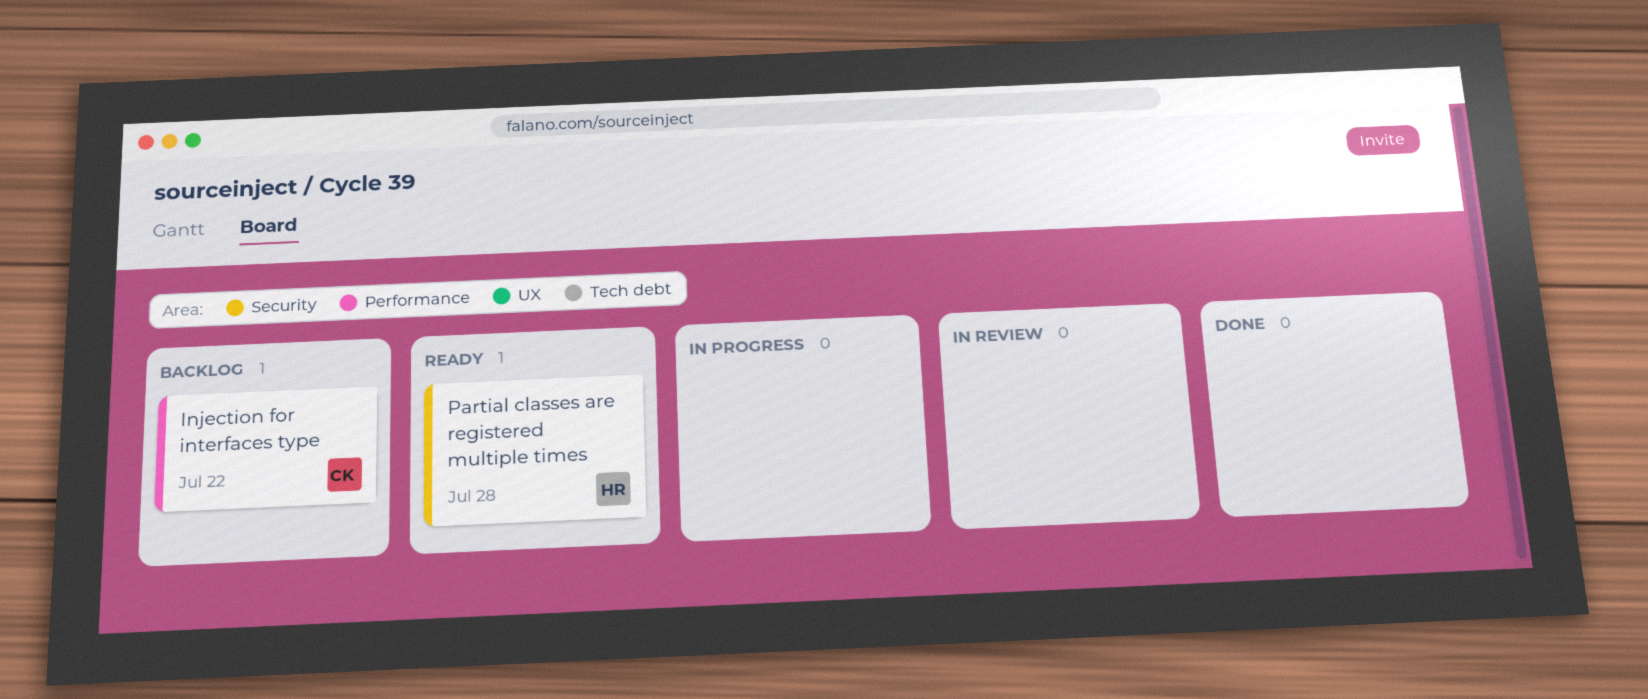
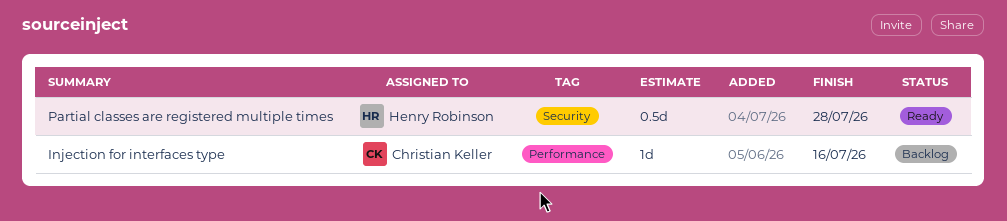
Injection for interfaces type, due: Jul 22 -> Jul 16

